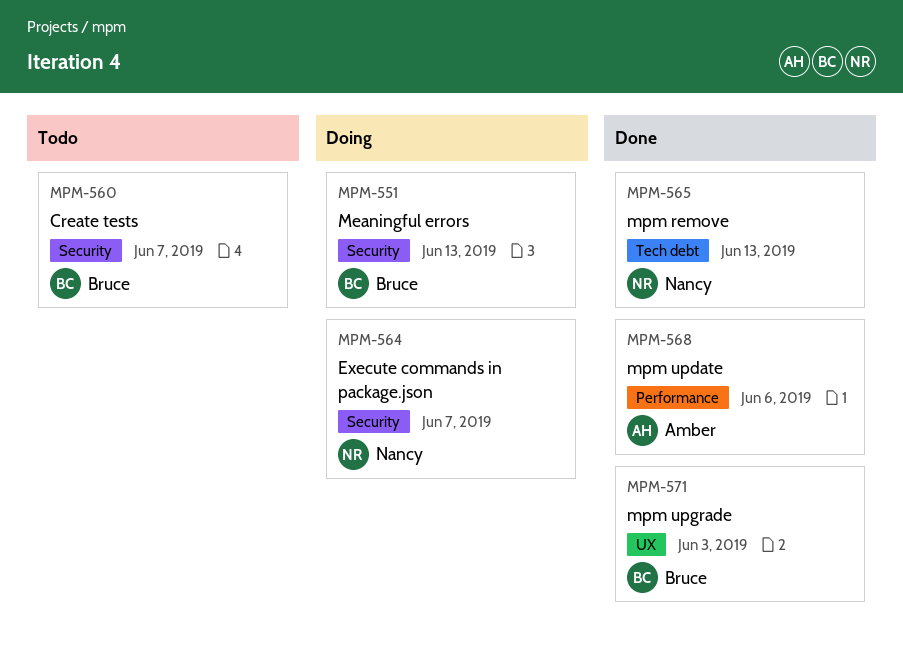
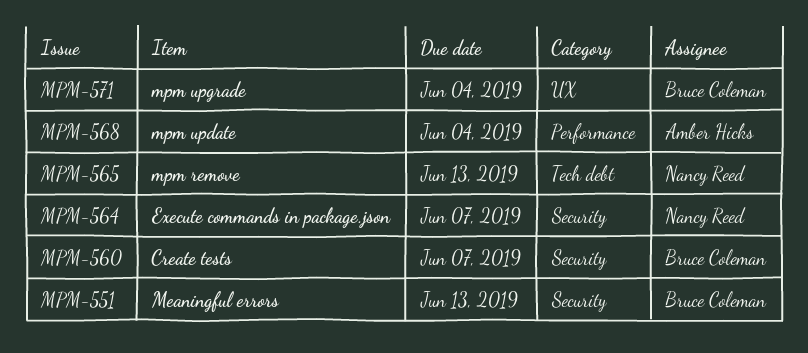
MPM-568, due: Jun 6 -> Jun 4
MPM-571, due: Jun 3 -> Jun 4

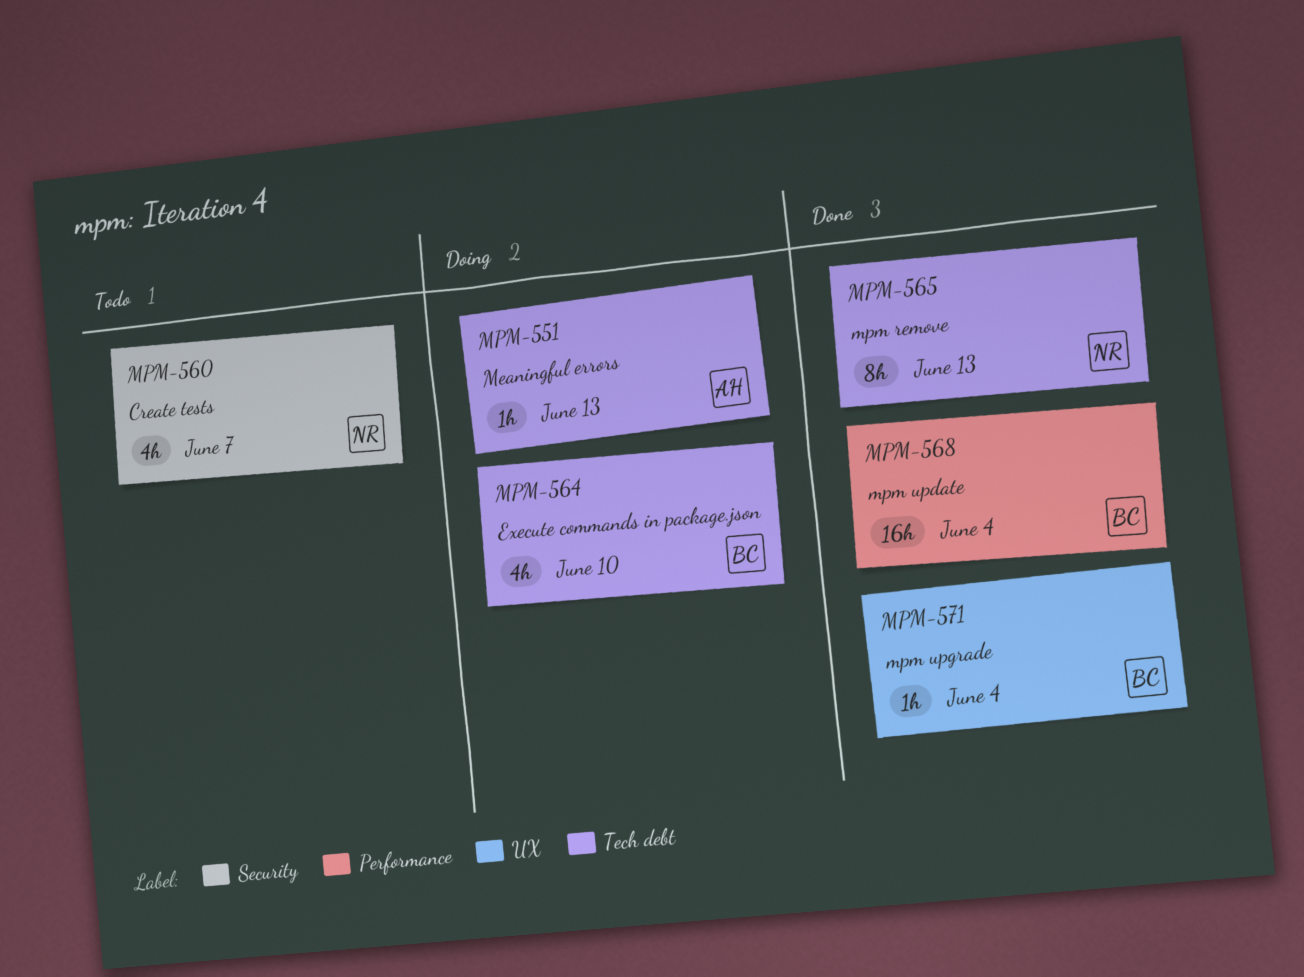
MPM-551, owner: Bruce Coleman -> Amber Hicks
MPM-551, label: Security -> Tech debt
MPM-560, owner: Bruce Coleman -> Nancy Reed
MPM-564, owner: Nancy Reed -> Bruce Coleman
MPM-564, label: Security -> Tech debt
MPM-564, due: Jun 7 -> Jun 10
MPM-568, owner: Amber Hicks -> Bruce Coleman

